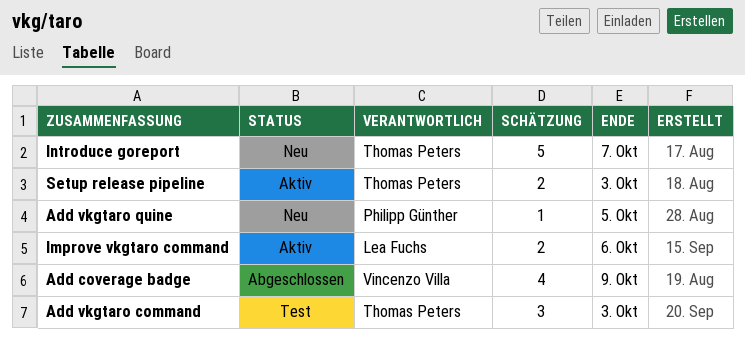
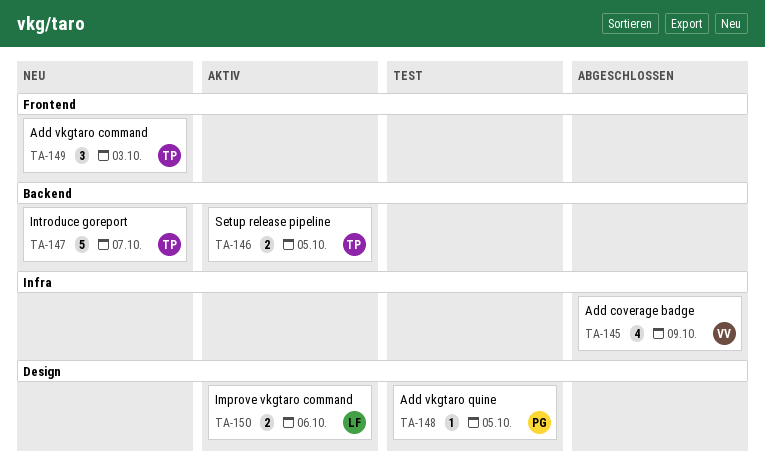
Add vkgtaro command, status: Test -> Neu
Add vkgtaro quine, status: Neu -> Test
Setup release pipeline, due: Oct 3 -> Oct 5

